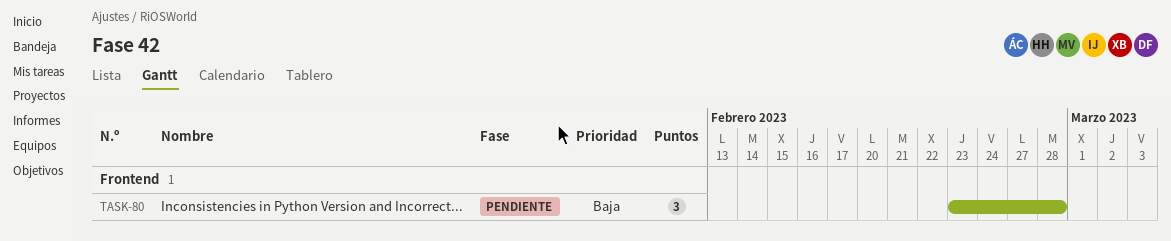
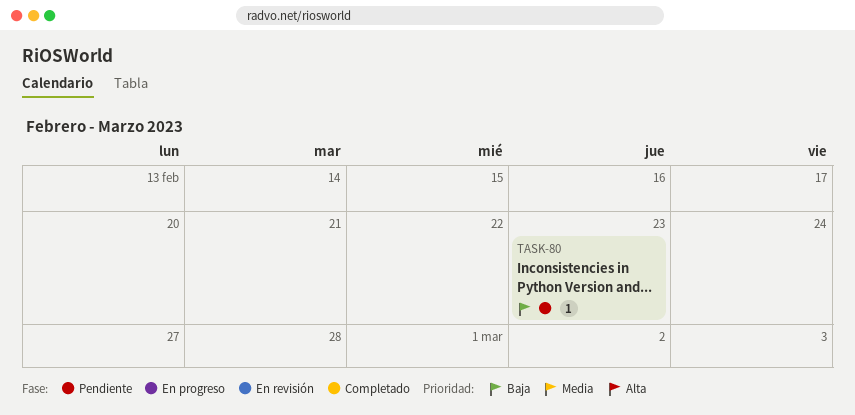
TASK-80, estimate: 3 -> 1
TASK-80, due: Feb 28 -> Feb 23

